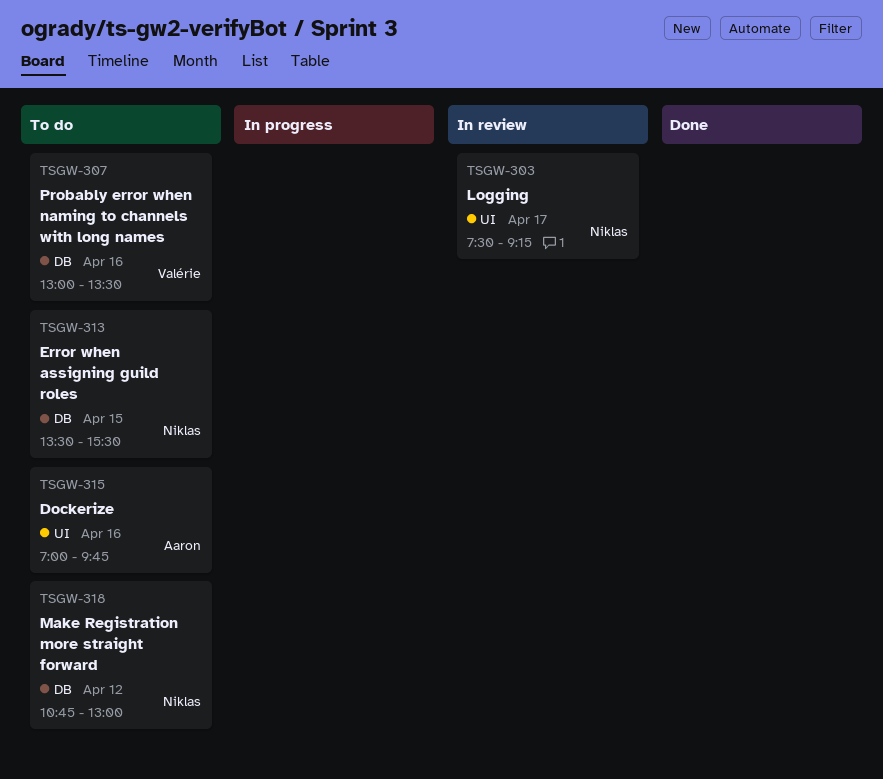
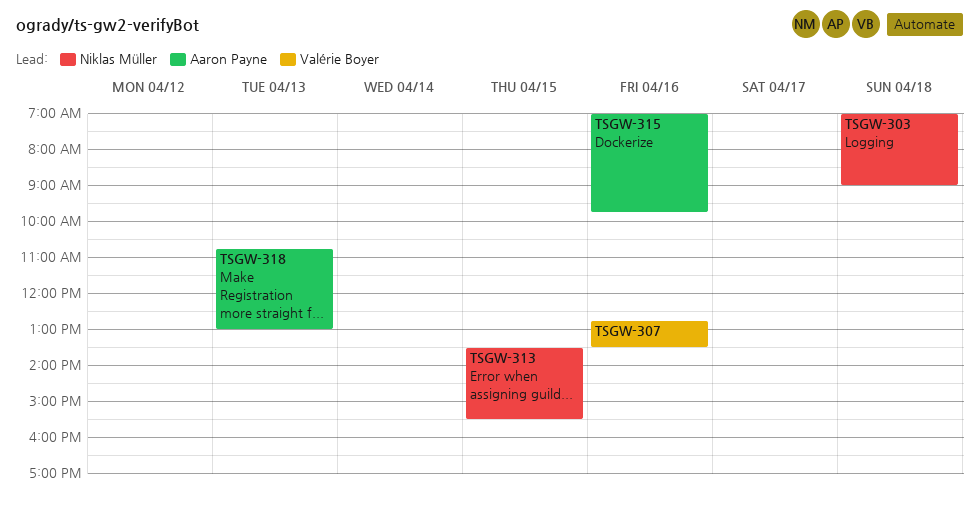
TSGW-303, day: Apr 17 -> Apr 18
TSGW-303, begins: 07:30 -> 07:00
TSGW-303, ends: 09:15 -> 09:00
TSGW-307, begins: 13:00 -> 12:45
TSGW-318, owner: Niklas Müller -> Aaron Payne
TSGW-318, day: Apr 12 -> Apr 13

